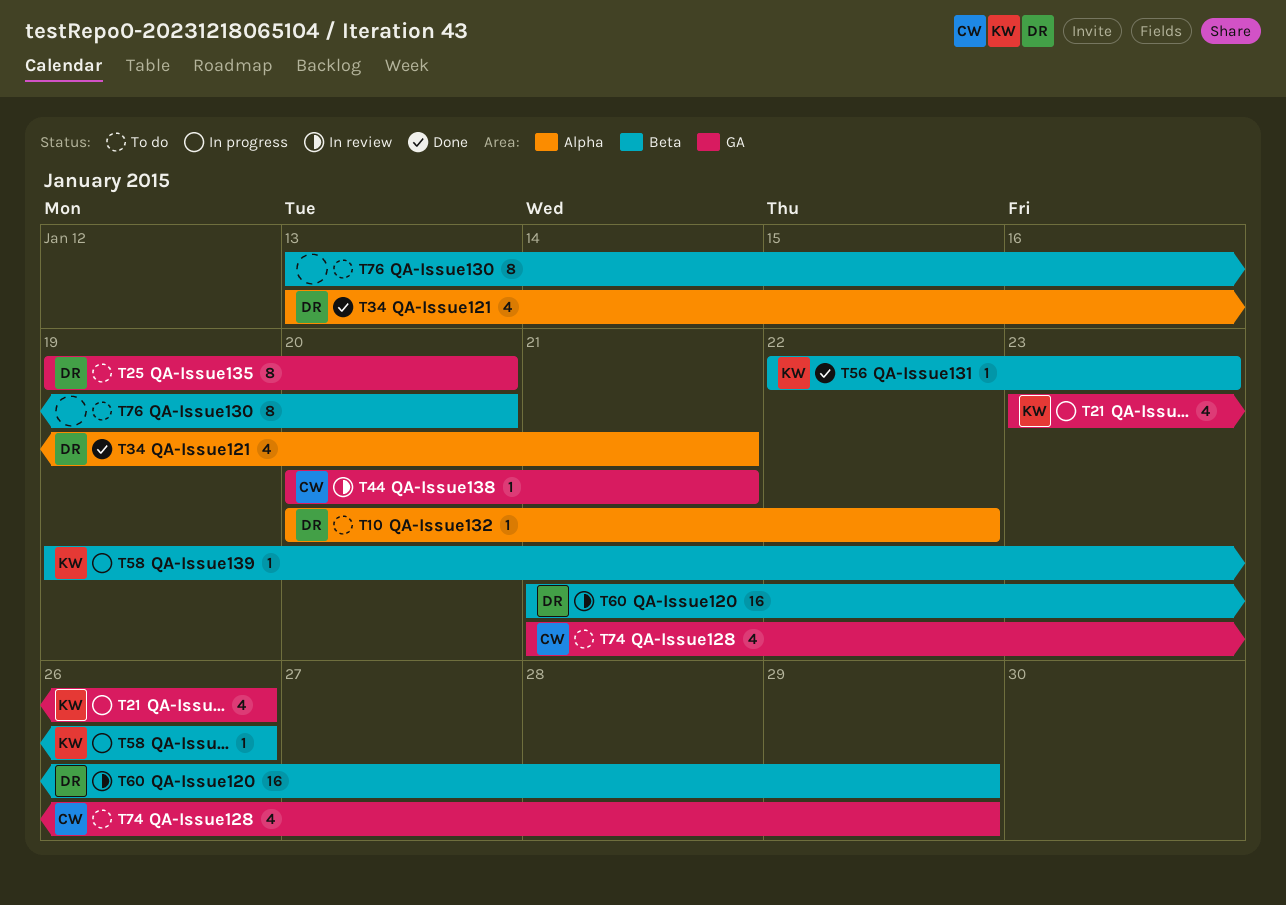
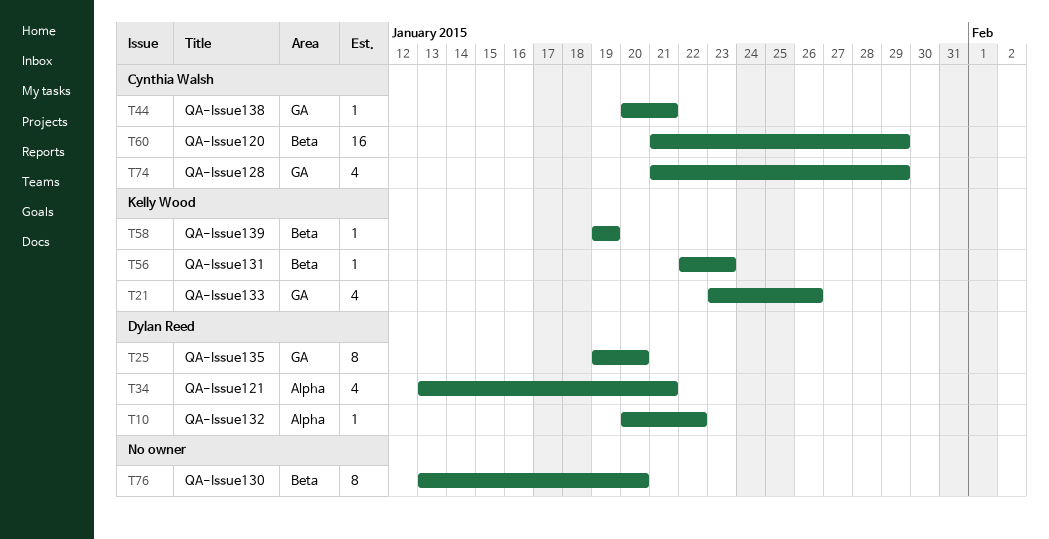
T58, due: Jan 26 -> Jan 19
T60, owner: Dylan Reed -> Cynthia Walsh

